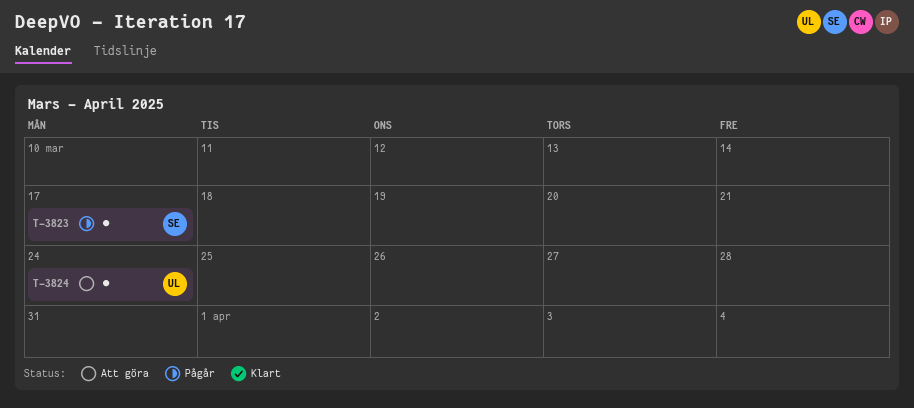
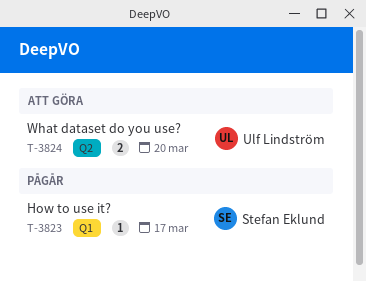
T-3824, estimate: 1 -> 2
T-3824, due: Mar 24 -> Mar 20

